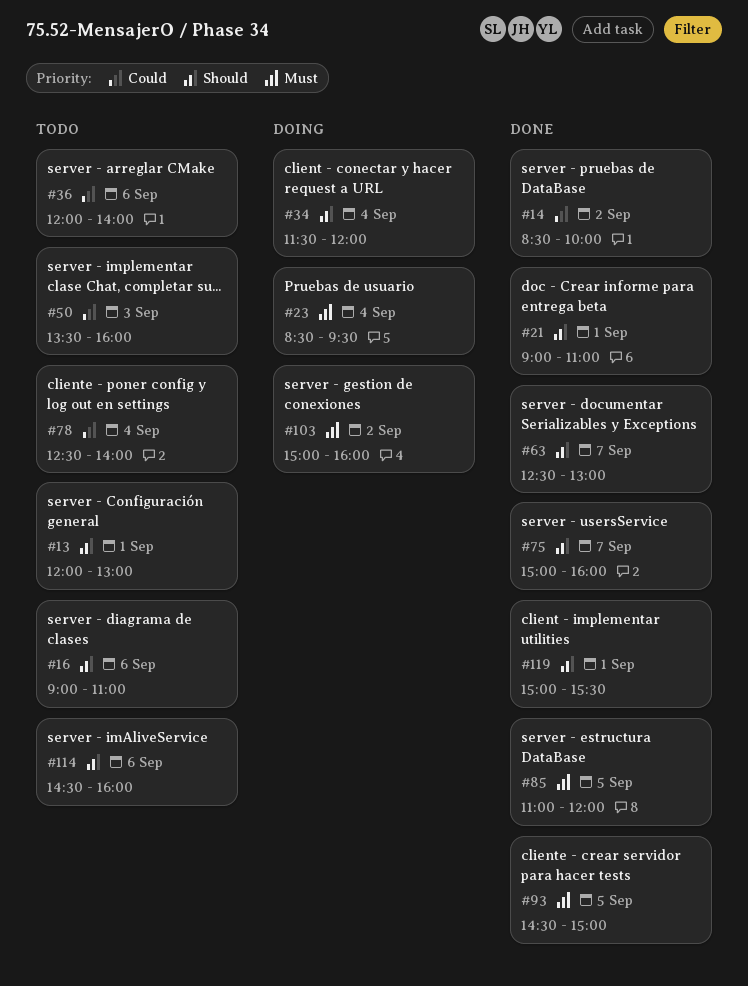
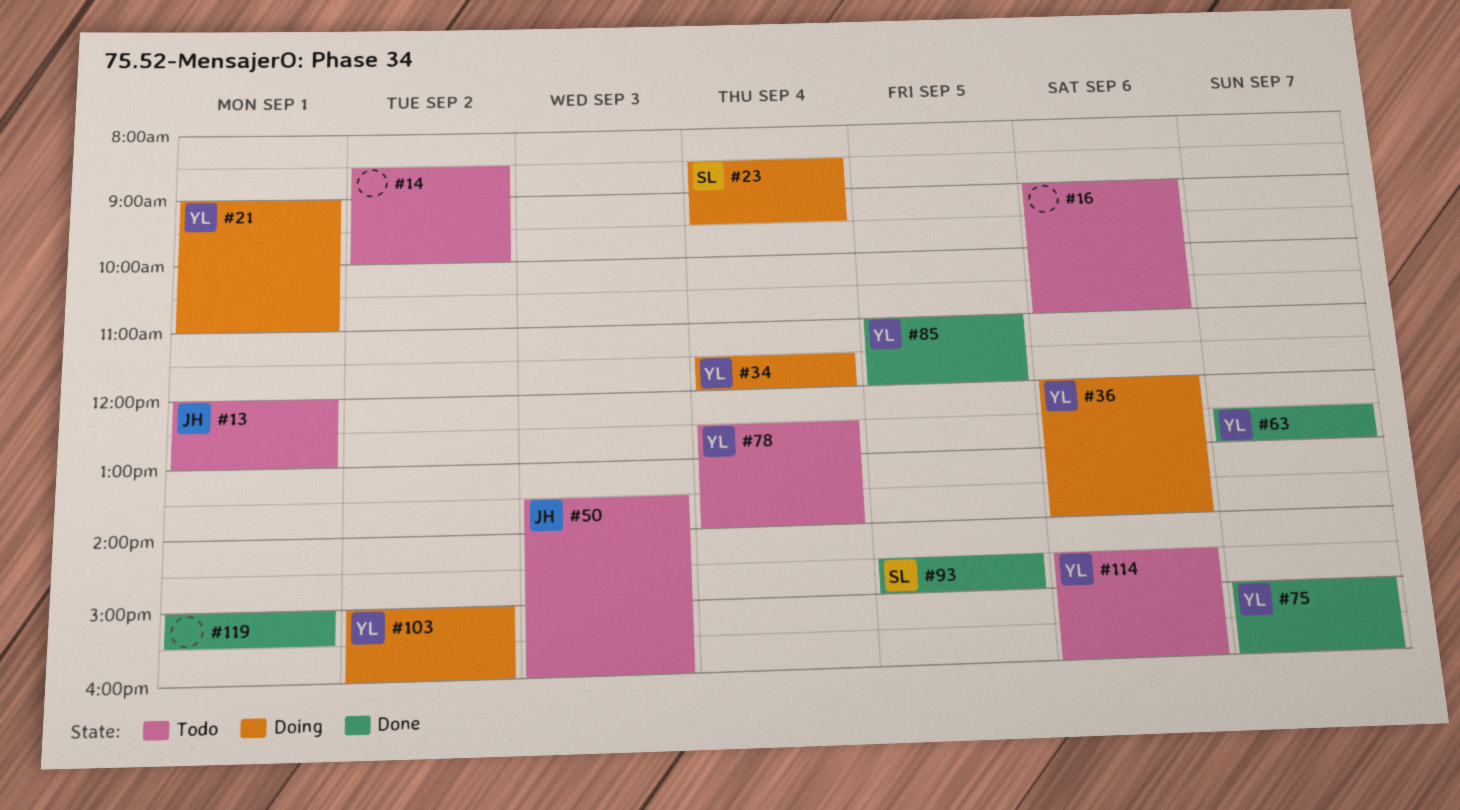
#14, status: Done -> Todo
#21, status: Done -> Doing
#36, status: Todo -> Doing

